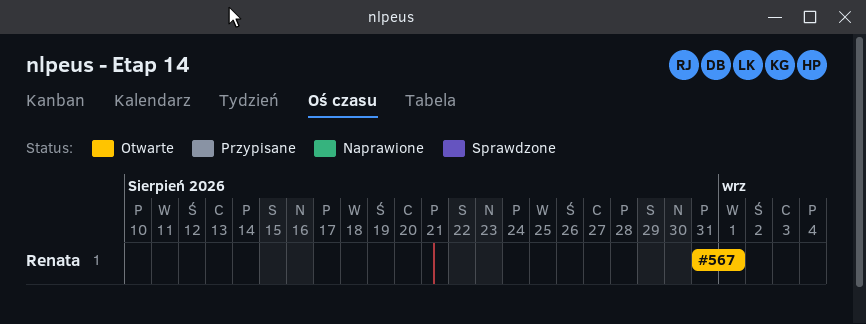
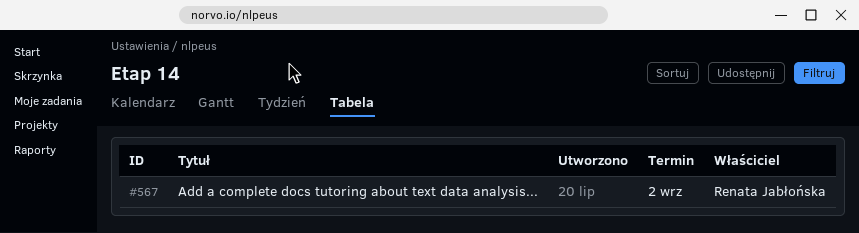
#567, due: Sep 1 -> Sep 2

